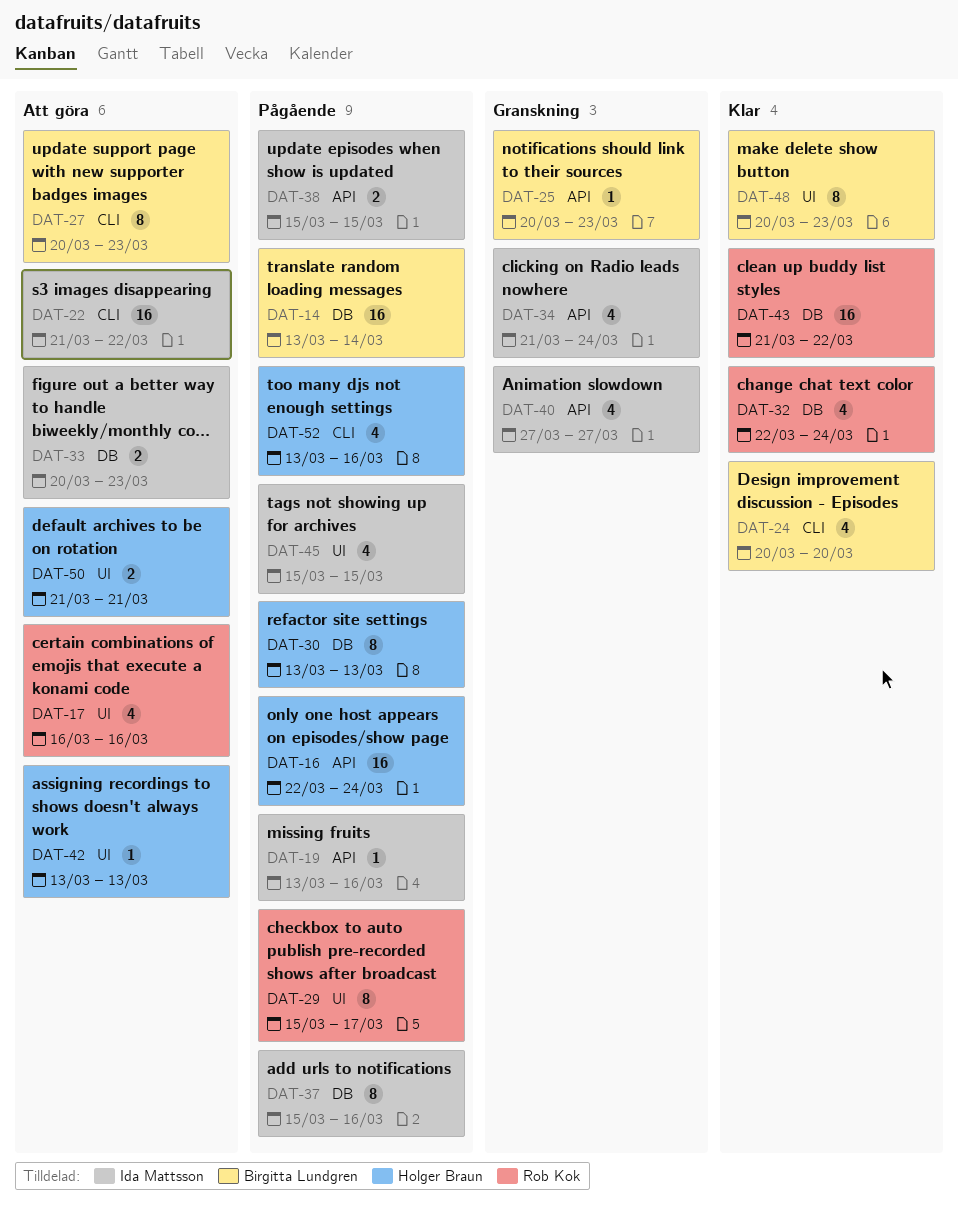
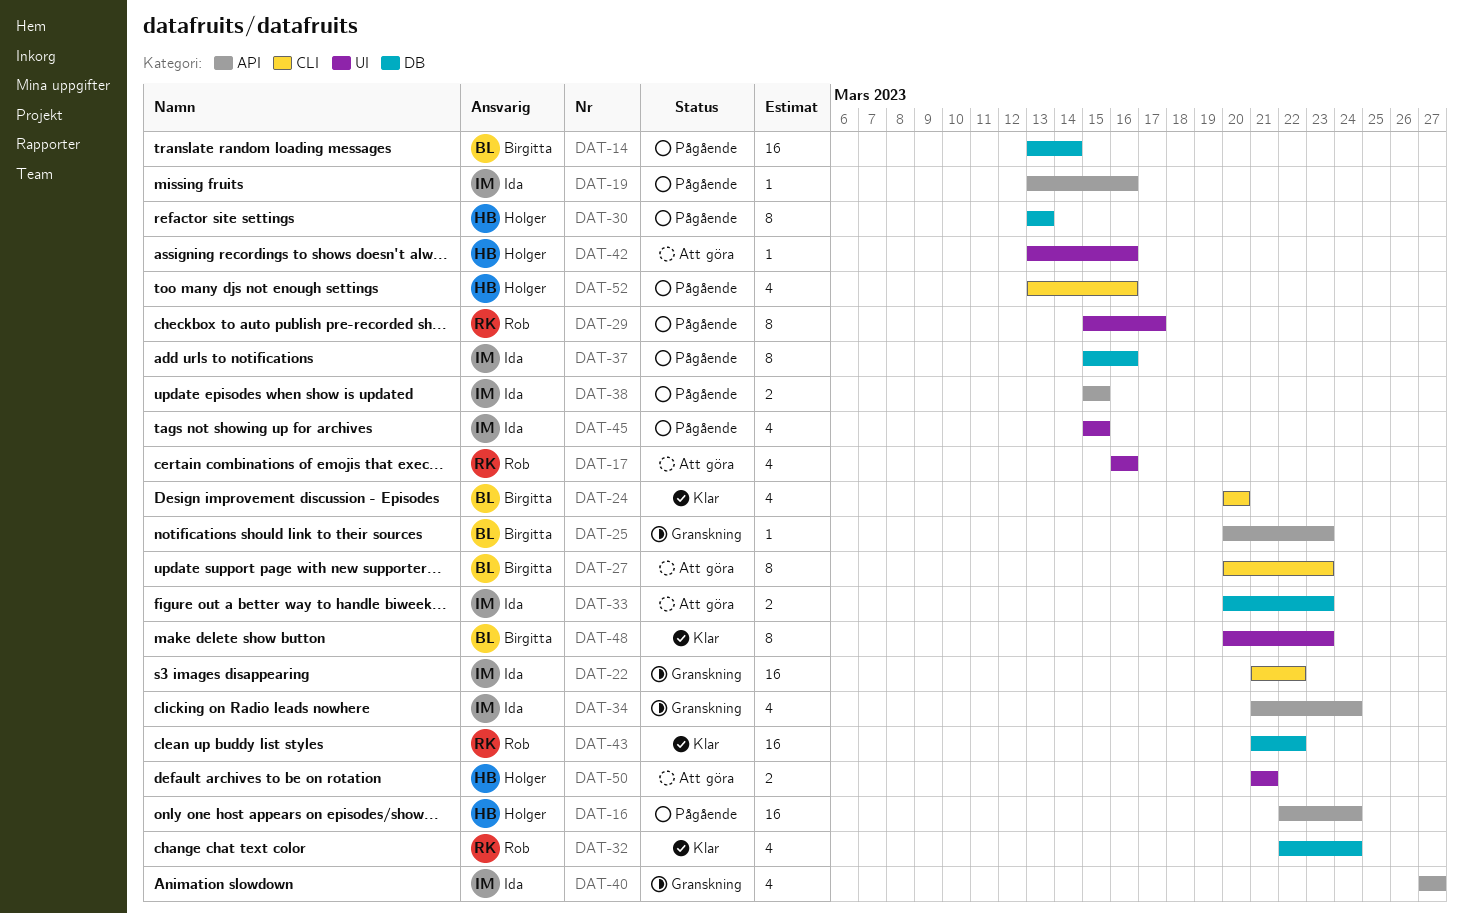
DAT-22, status: Att göra -> Granskning
DAT-42, due: Mar 13 -> Mar 16

